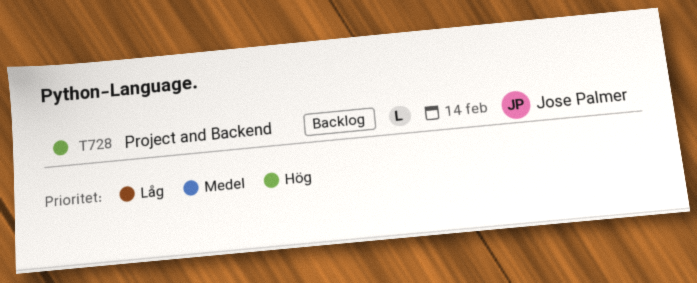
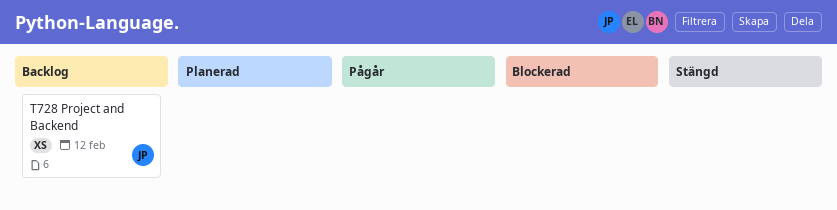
T728, estimate: L -> XS
T728, due: Feb 14 -> Feb 12

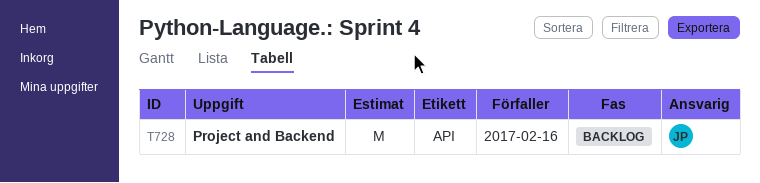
T728, estimate: XS -> M
T728, due: Feb 12 -> Feb 16

